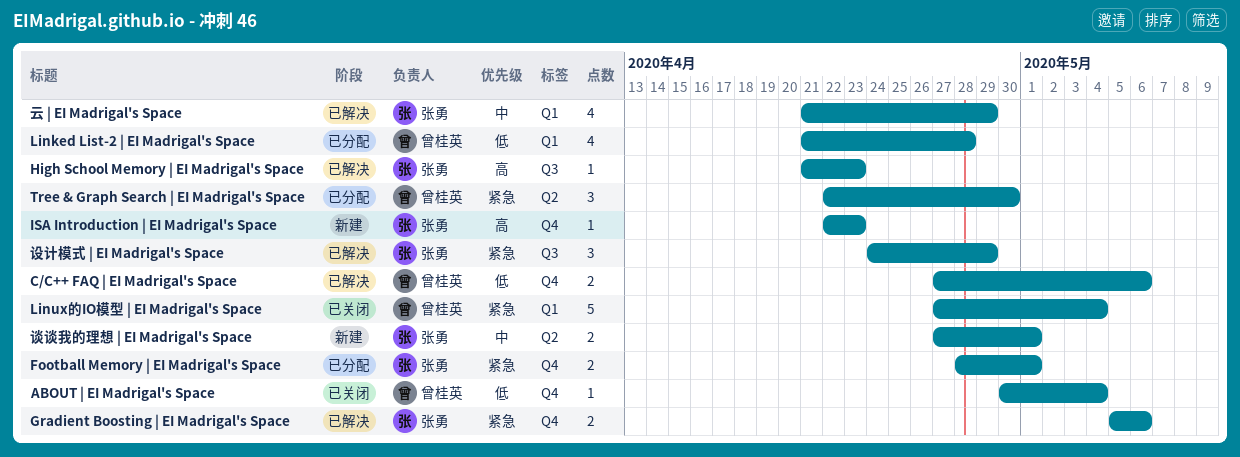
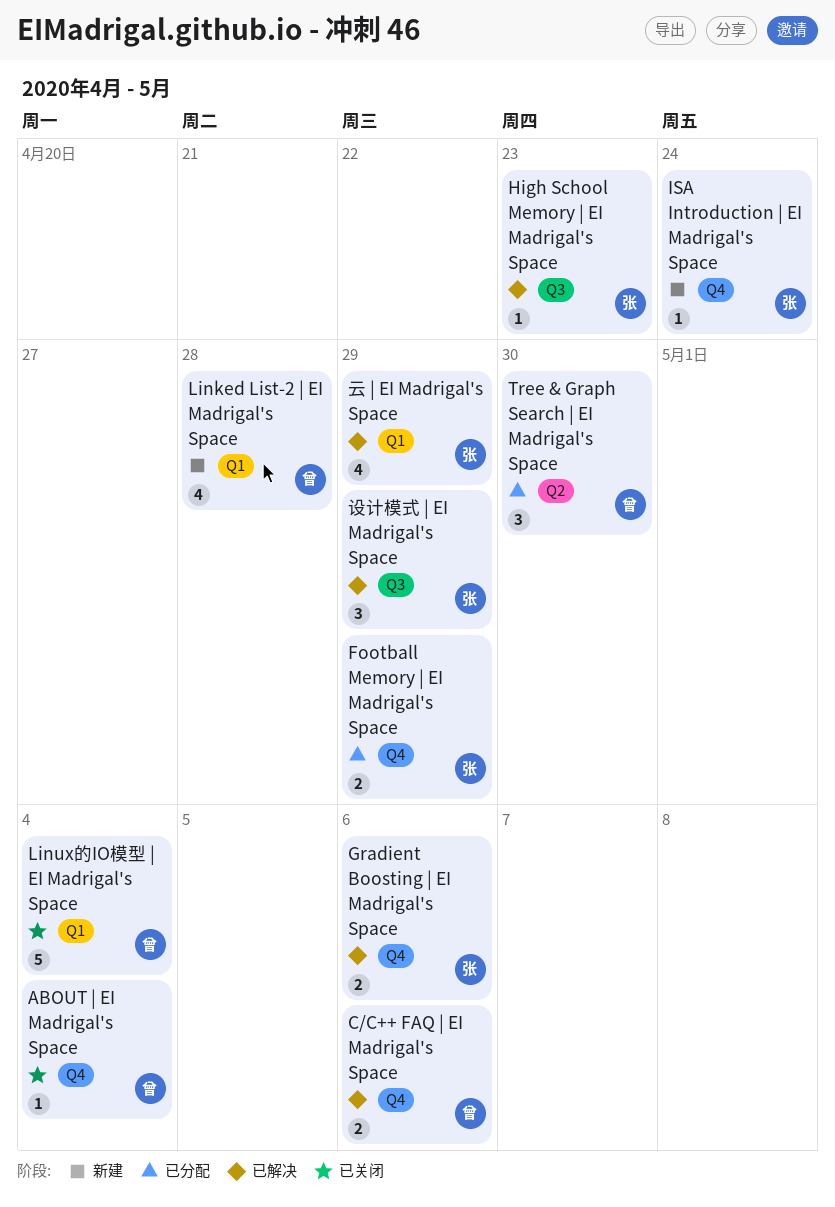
Football Memory | EI Madrigal's Space, due: May 1 -> Apr 29
ISA Introduction | EI Madrigal's Space, due: Apr 23 -> Apr 24
Linked List-2 | EI Madrigal's Space, status: 已分配 -> 新建
谈谈我的理想 | EI Madrigal's Space: present -> none

